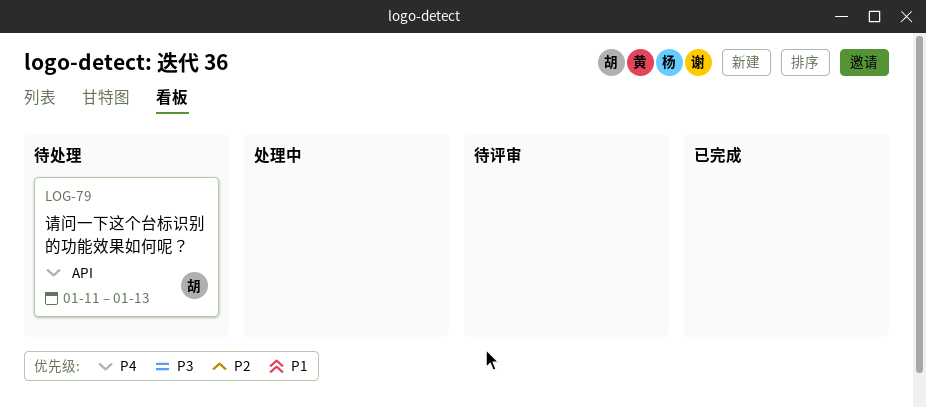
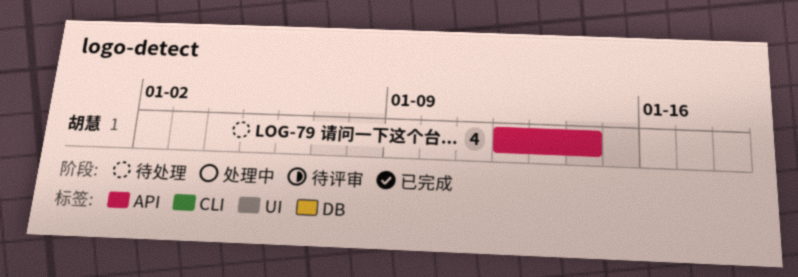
LOG-79, start: Jan 11 -> Jan 12
LOG-79, due: Jan 13 -> Jan 14

